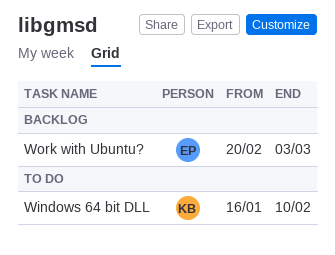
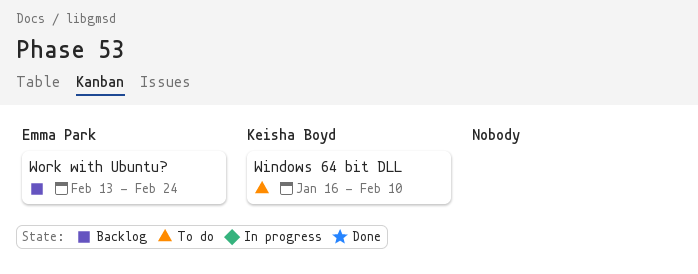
Work with Ubuntu?, start: Feb 20 -> Feb 13
Work with Ubuntu?, due: Mar 3 -> Feb 24

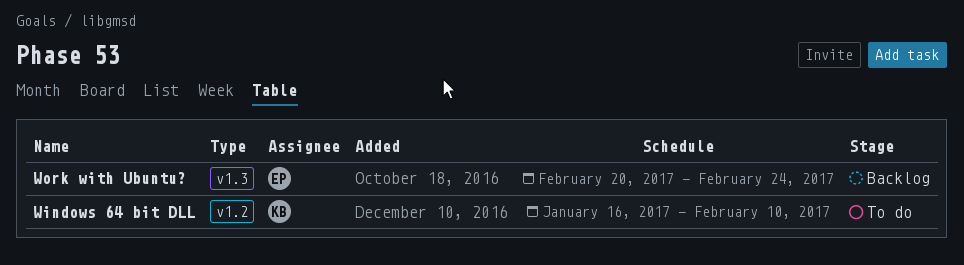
Work with Ubuntu?, start: Feb 13 -> Feb 20

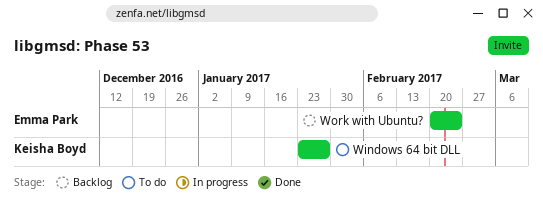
Windows 64 bit DLL, start: Jan 16 -> Jan 23
Windows 64 bit DLL, due: Feb 10 -> Jan 27

